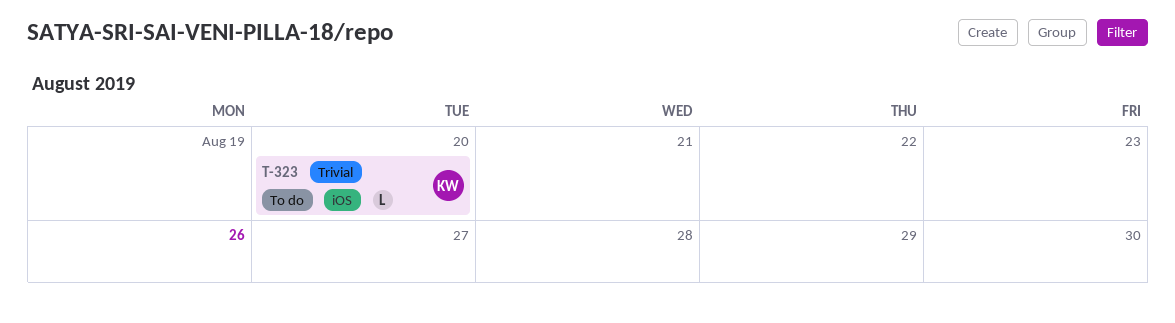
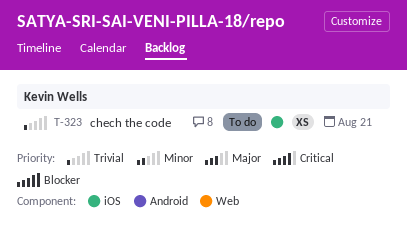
T-323, estimate: L -> XS
T-323, due: Aug 20 -> Aug 21

